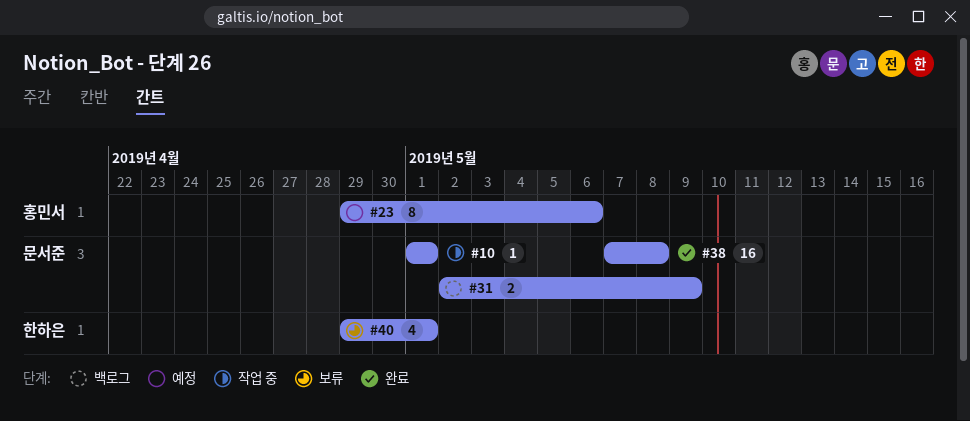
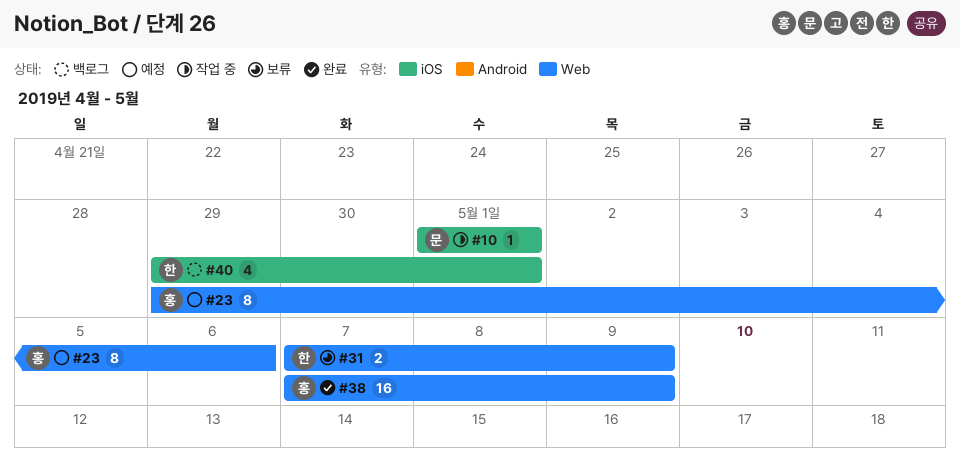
#31, status: 백로그 -> 보류
#31, owner: 문서준 -> 한하은
#31, start: May 2 -> May 7
#38, owner: 문서준 -> 홍민서
#38, due: May 8 -> May 9
#40, status: 보류 -> 백로그

